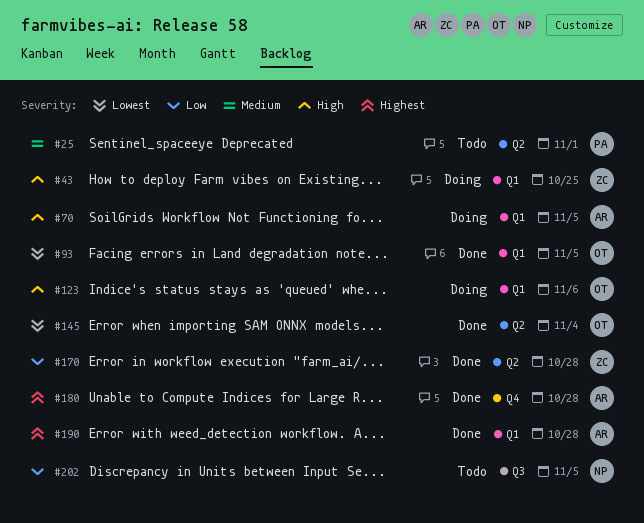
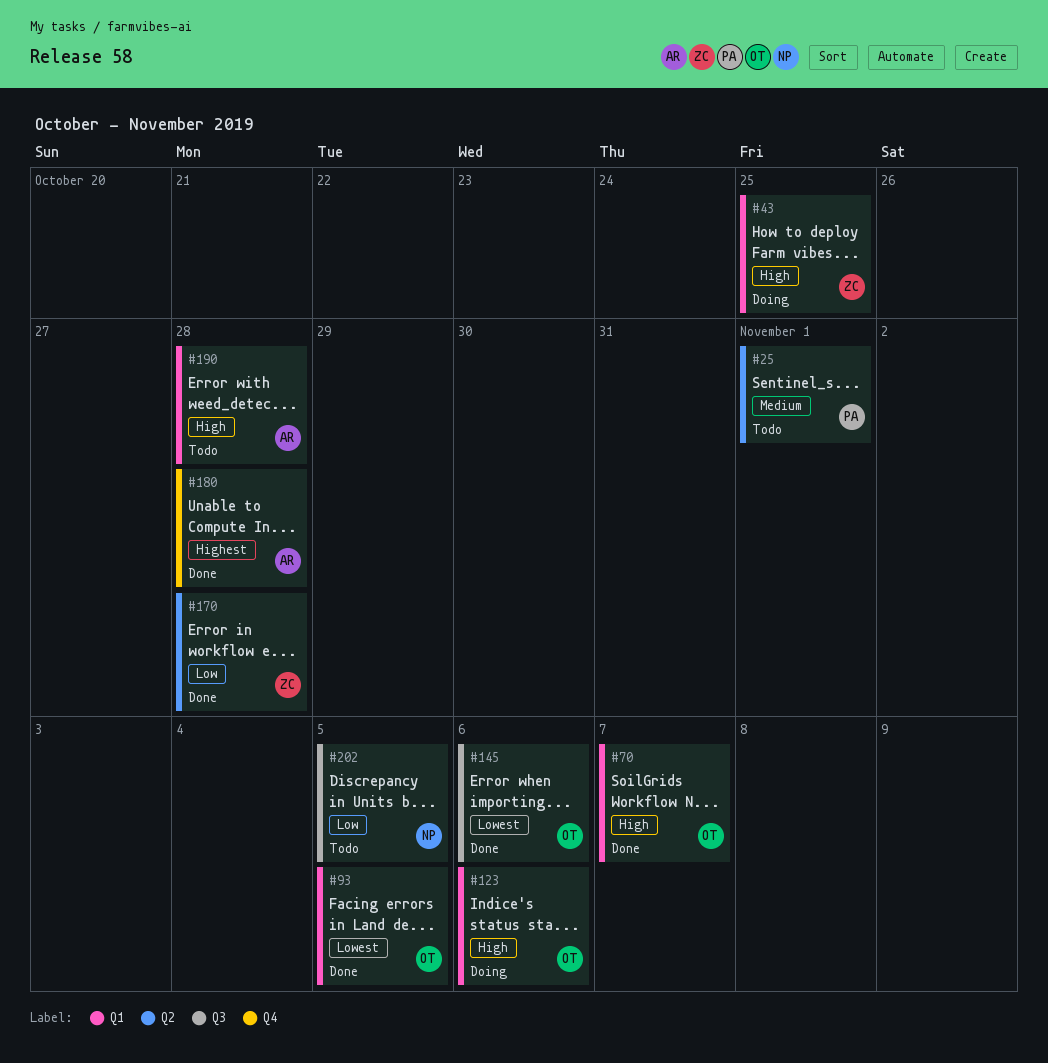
#70, status: Doing -> Done
#70, owner: AR -> OT
#70, due: Nov 5 -> Nov 7
#145, label: Q2 -> Q3
#145, due: Nov 4 -> Nov 6
#190, status: Done -> Todo
#190, priority: Highest -> High

